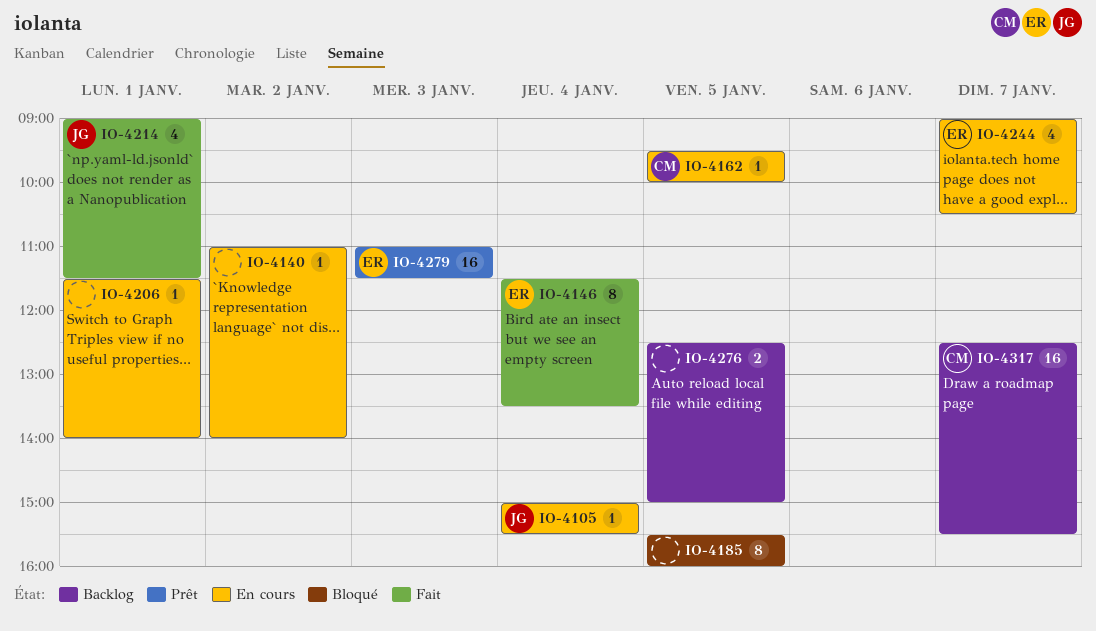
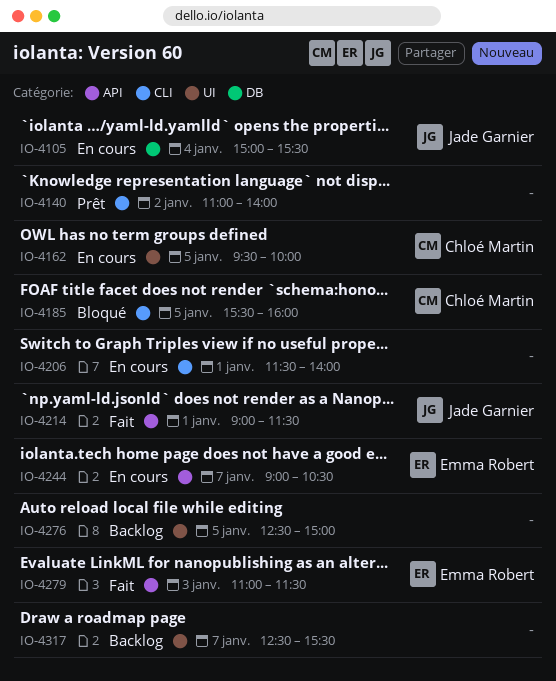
IO-4140, status: En cours -> Prêt
IO-4146: present -> none
IO-4185, owner: none -> Chloé Martin
IO-4279, status: Prêt -> Fait
IO-4317, owner: Chloé Martin -> none

